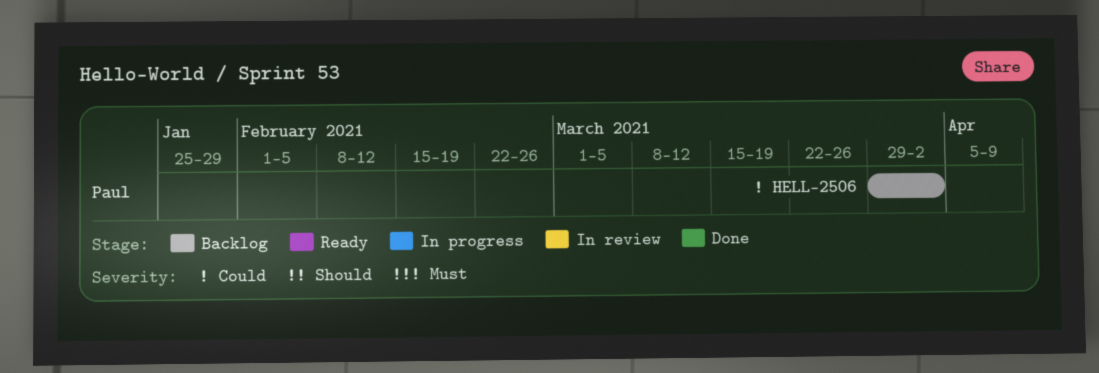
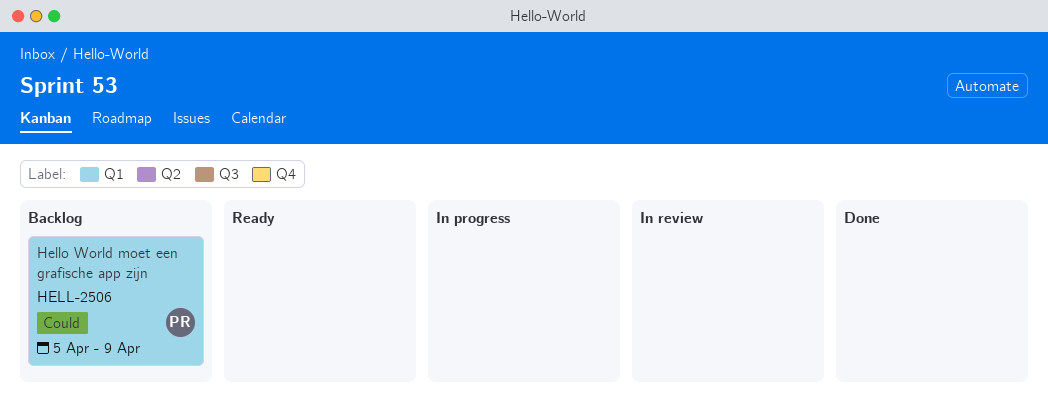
HELL-2506, start: Mar 29 -> Apr 5
HELL-2506, due: Apr 2 -> Apr 9

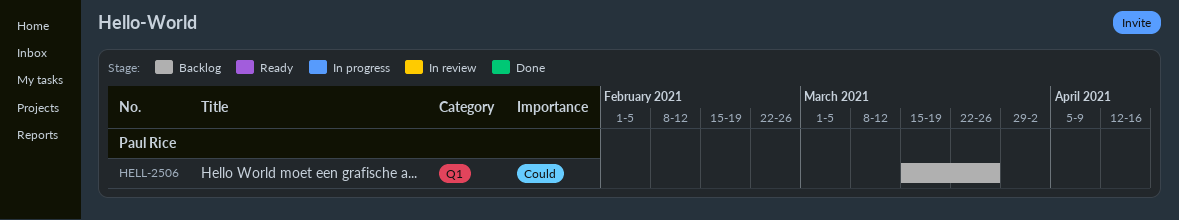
HELL-2506, start: Apr 5 -> Mar 15
HELL-2506, due: Apr 9 -> Mar 26

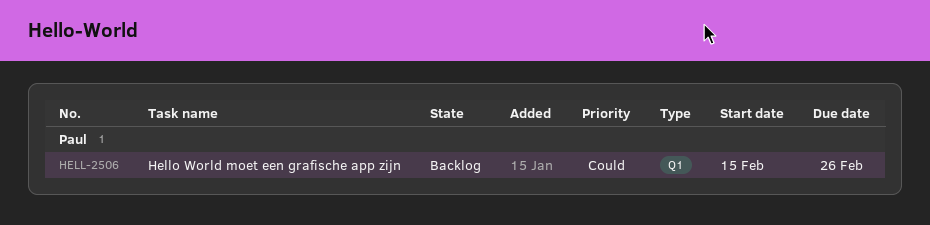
HELL-2506, start: Mar 15 -> Feb 15
HELL-2506, due: Mar 26 -> Feb 26

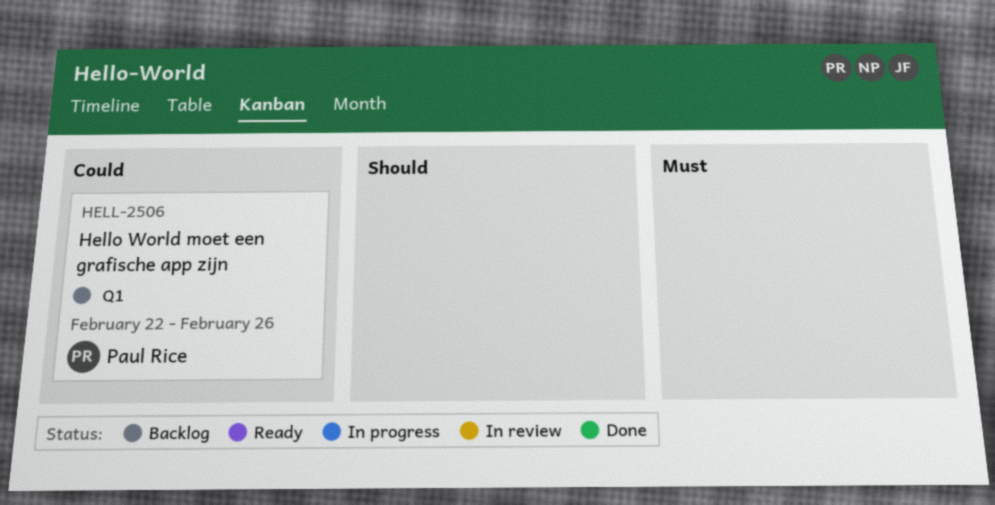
HELL-2506, start: Feb 15 -> Feb 22

